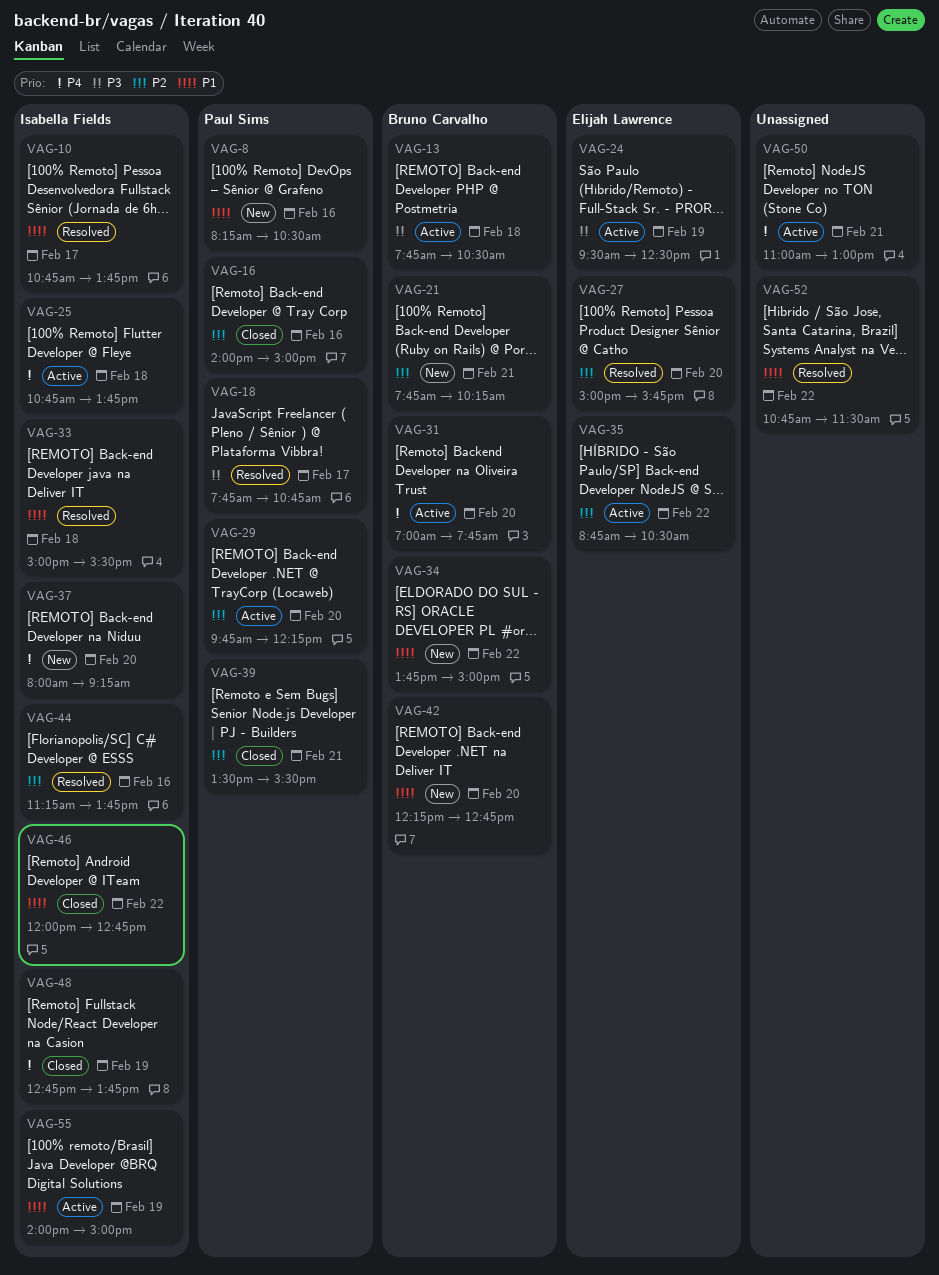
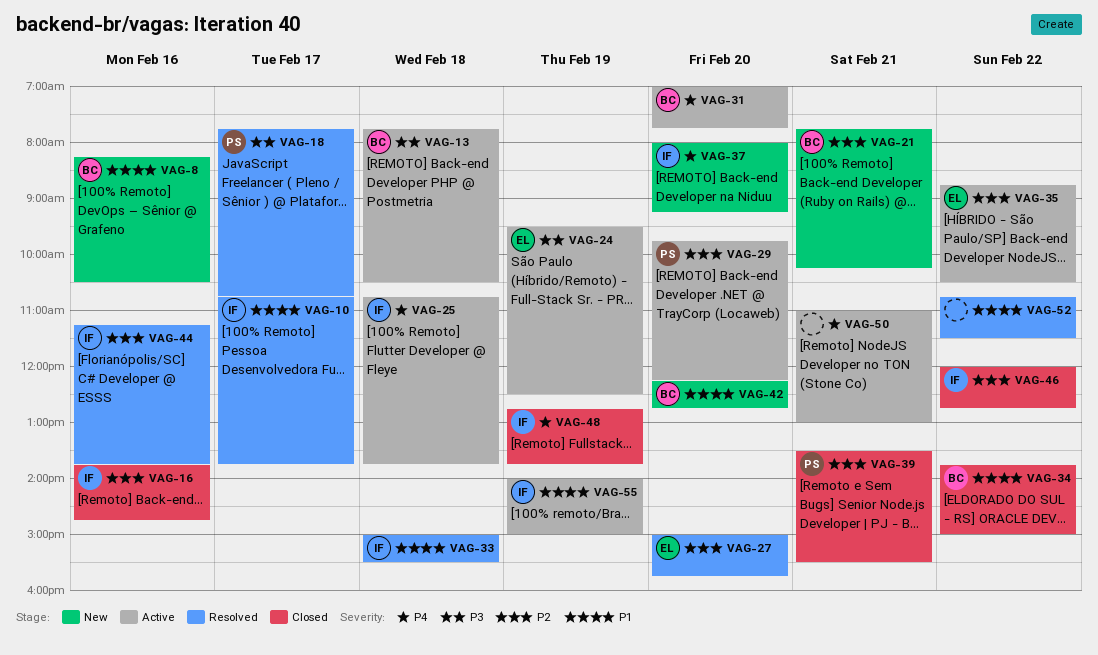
VAG-8, owner: Paul Sims -> Bruno Carvalho
VAG-16, owner: Paul Sims -> Isabella Fields
VAG-16, begins: 14:00 -> 13:45
VAG-16, ends: 15:00 -> 14:45
VAG-34, status: New -> Closed
VAG-46, priority: P1 -> P2

